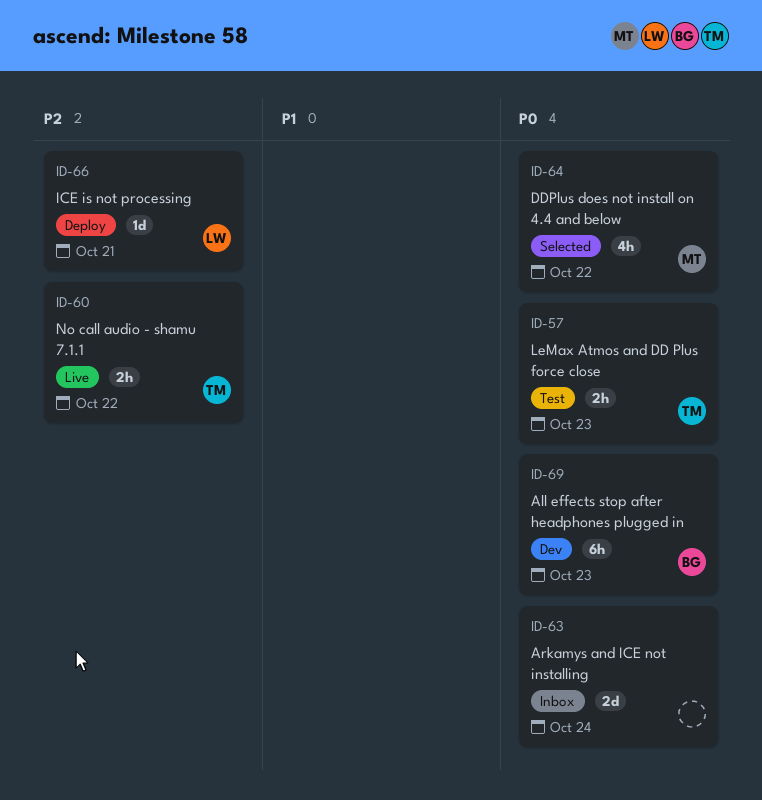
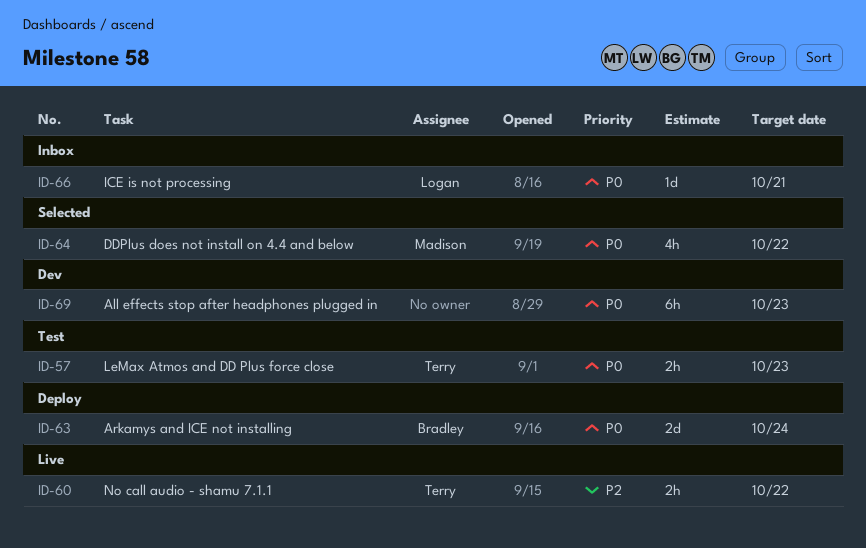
ID-63, status: Inbox -> Deploy
ID-63, owner: none -> Bradley
ID-66, status: Deploy -> Inbox
ID-66, priority: P2 -> P0
ID-69, owner: Bradley -> none

